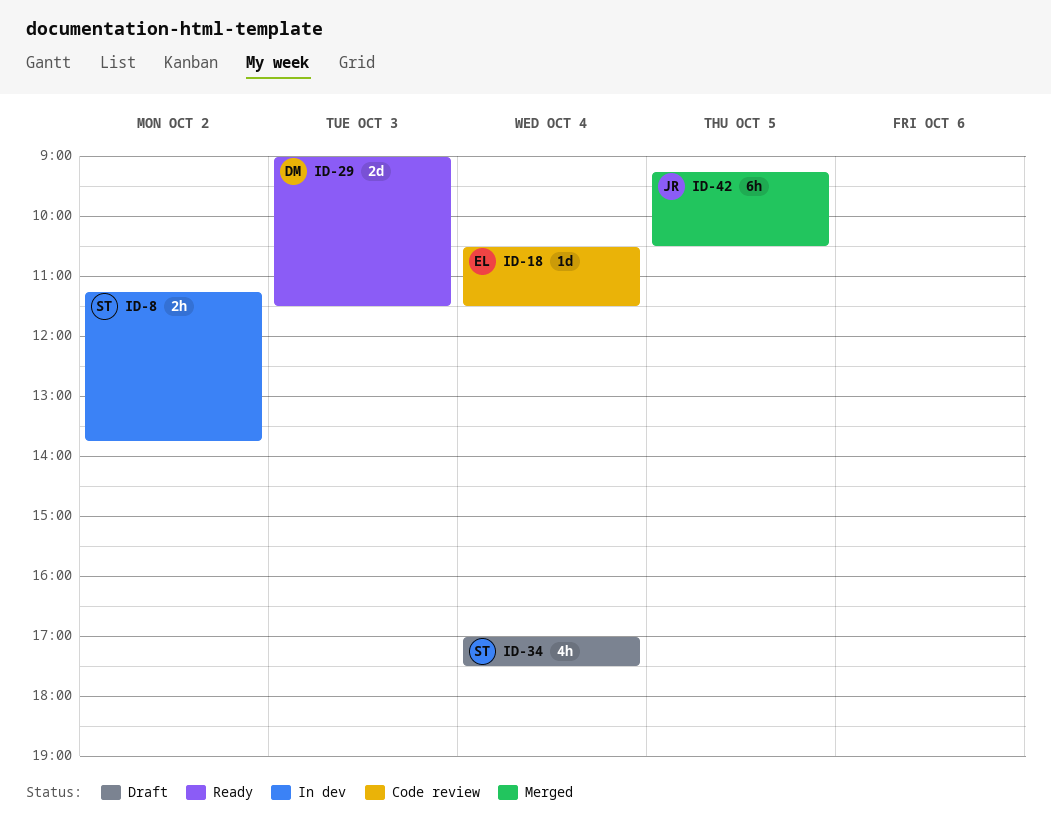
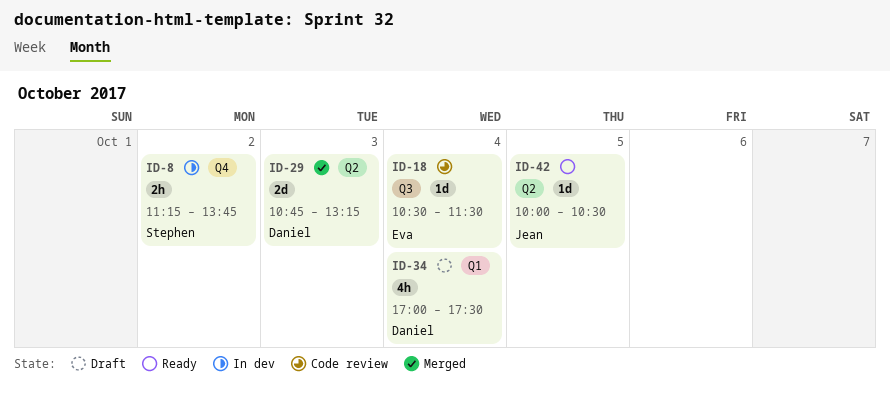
ID-29, status: Ready -> Merged
ID-29, begins: 09:00 -> 10:45
ID-29, ends: 11:30 -> 13:15
ID-34, owner: Stephen -> Daniel
ID-42, status: Merged -> Ready
ID-42, estimate: 6h -> 1d
ID-42, begins: 09:15 -> 10:00

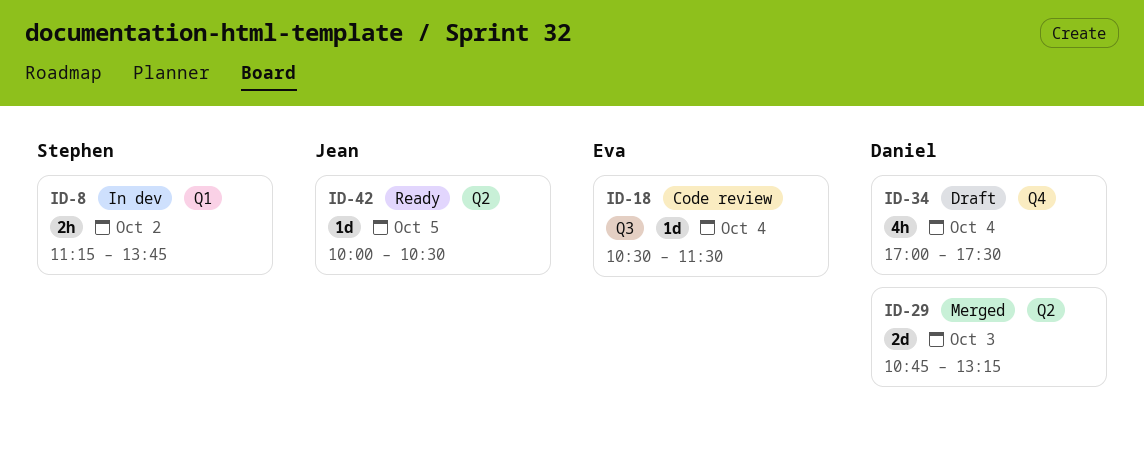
ID-8, label: Q4 -> Q1
ID-34, label: Q1 -> Q4

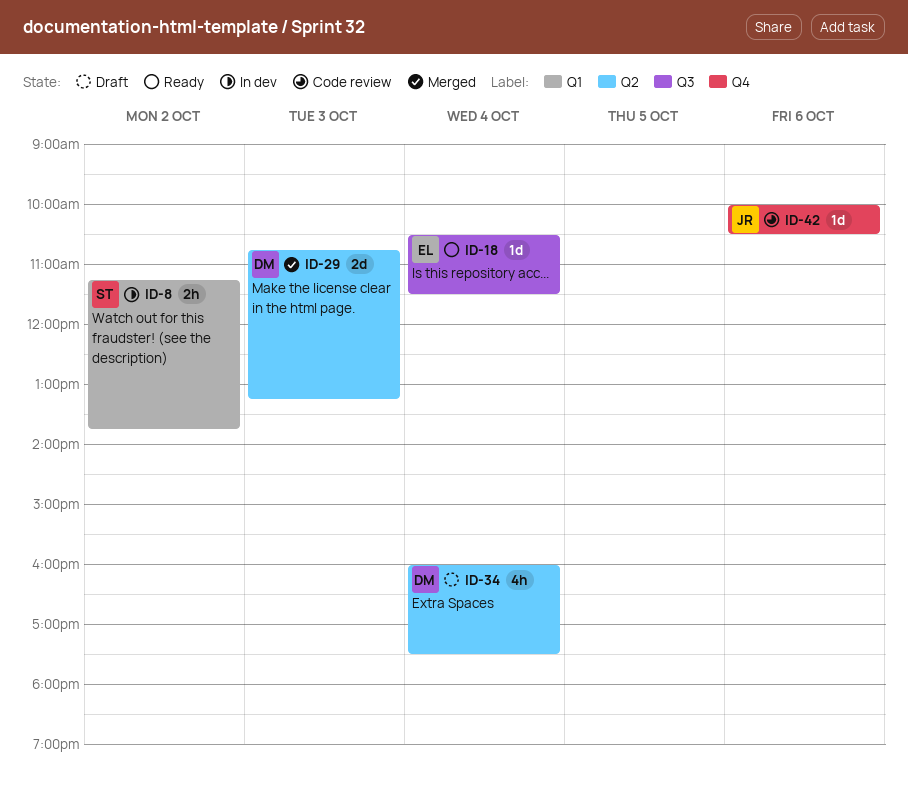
ID-18, status: Code review -> Ready
ID-34, label: Q4 -> Q2
ID-34, begins: 17:00 -> 16:00
ID-42, status: Ready -> Code review
ID-42, label: Q2 -> Q4
ID-42, day: Oct 5 -> Oct 6

